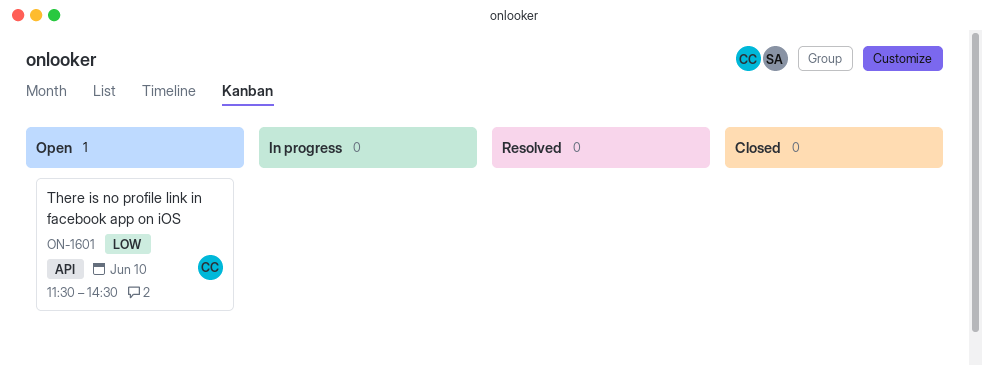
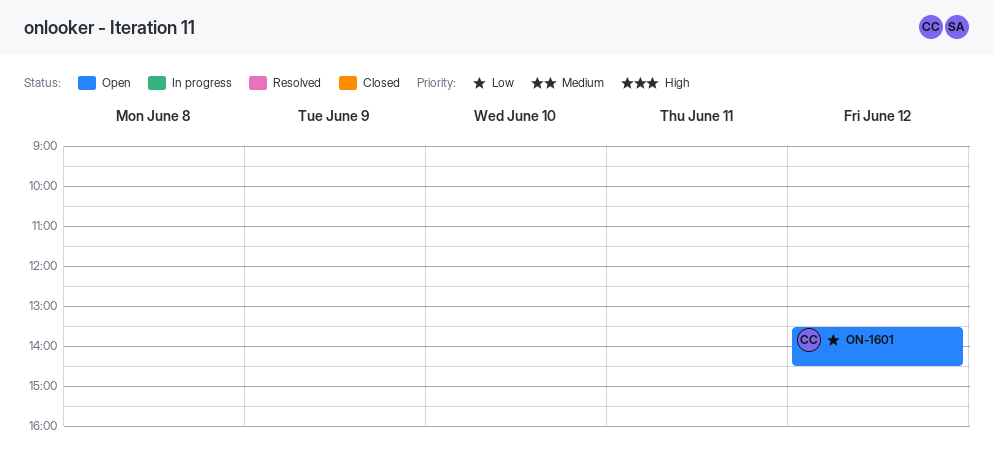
ON-1601, day: Jun 10 -> Jun 12
ON-1601, begins: 11:30 -> 13:30

